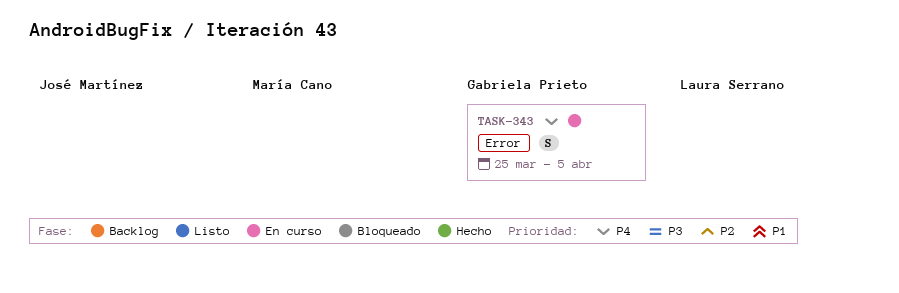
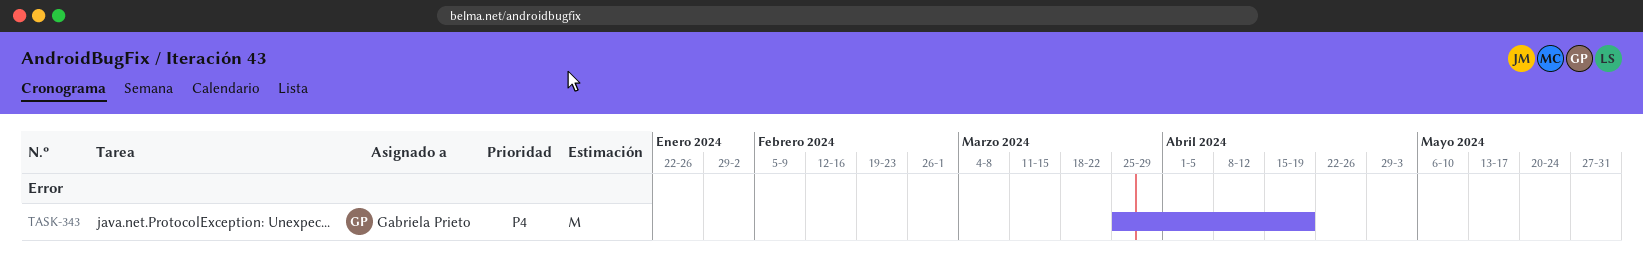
TASK-343, estimate: S -> M
TASK-343, due: Apr 5 -> Apr 19

